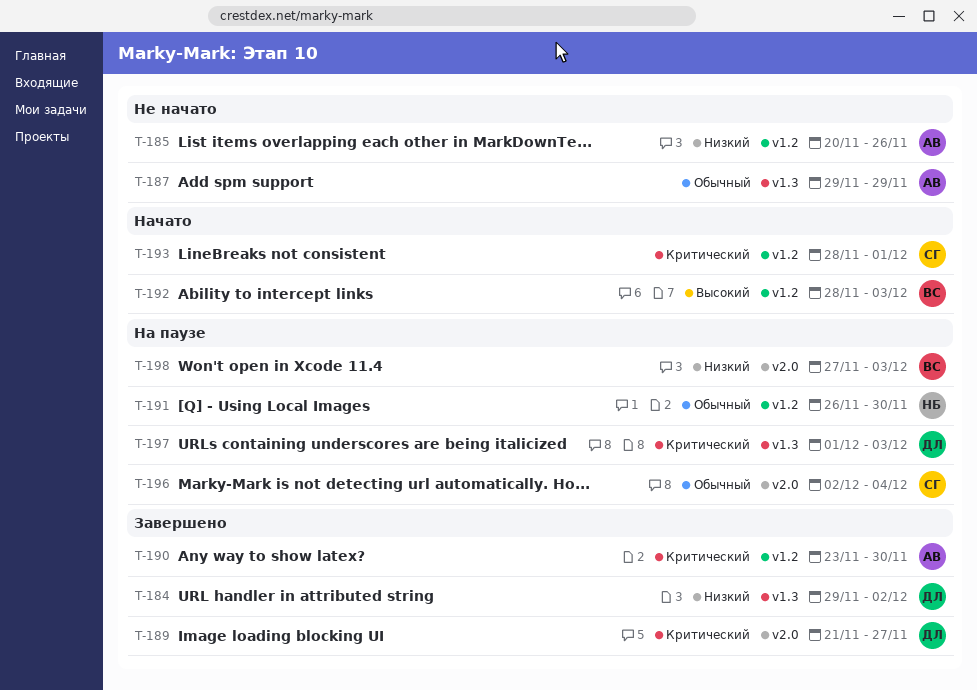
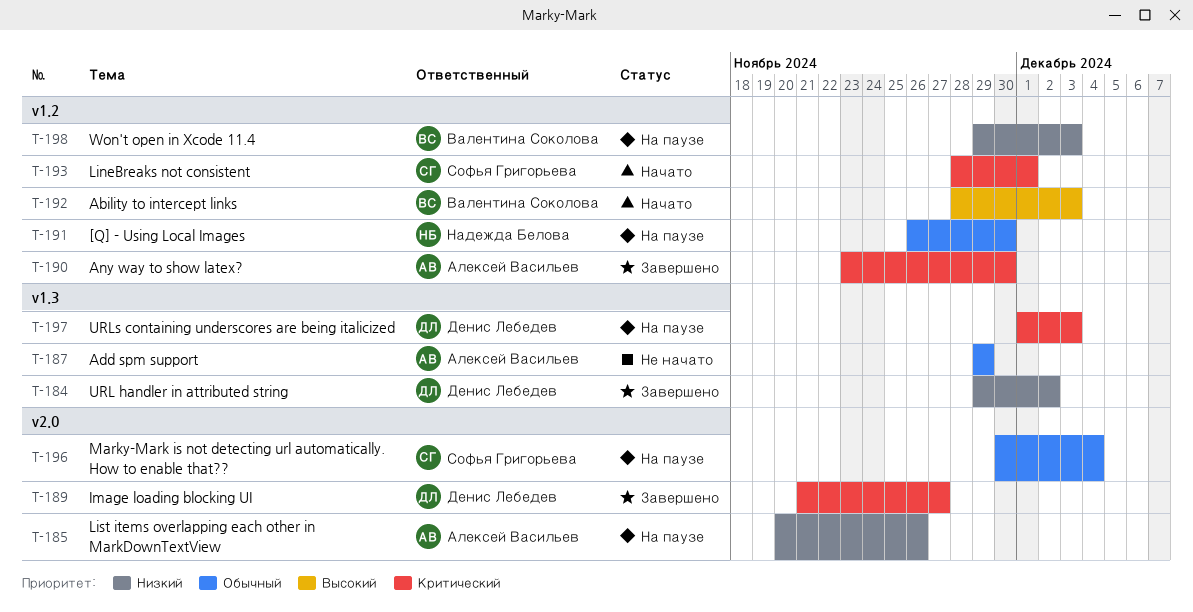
T-185, status: Не начато -> На паузе
T-185, label: v1.2 -> v2.0
T-196, start: Dec 2 -> Nov 30
T-198, label: v2.0 -> v1.2
T-198, start: Nov 27 -> Nov 29

